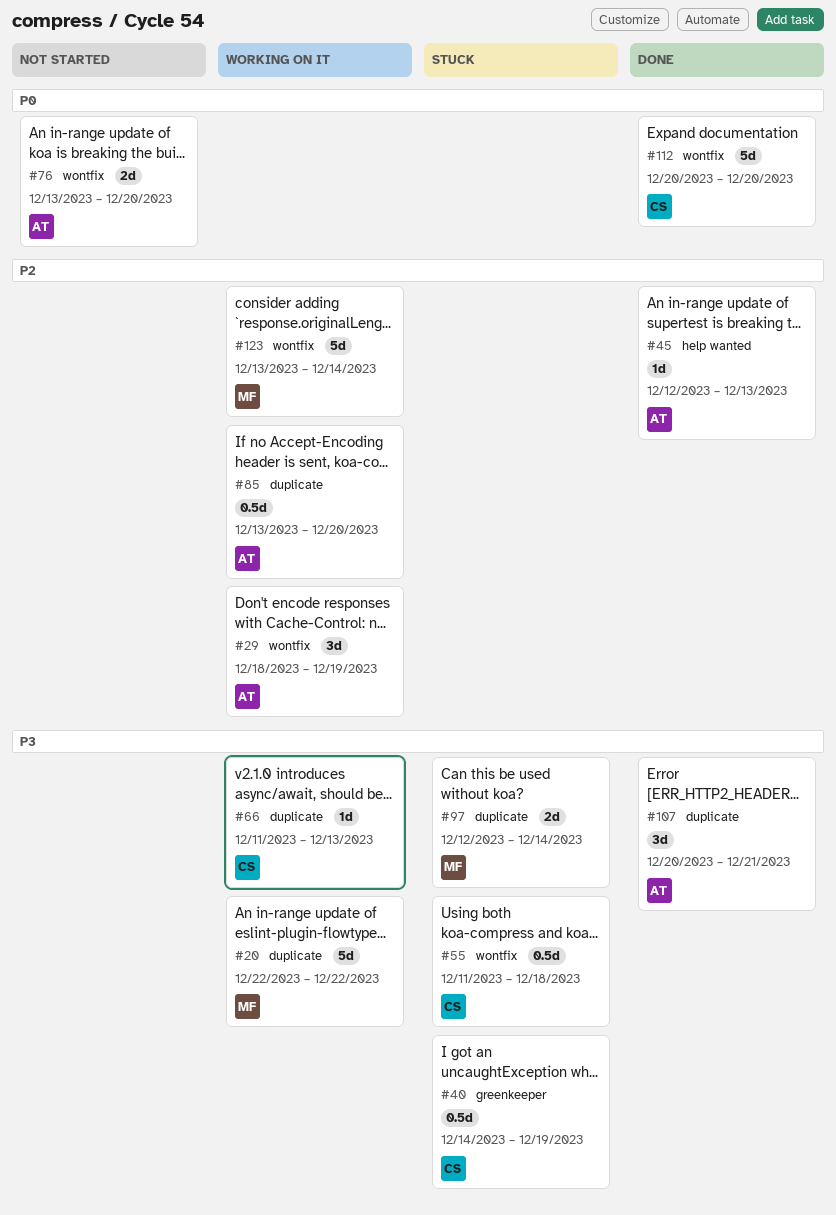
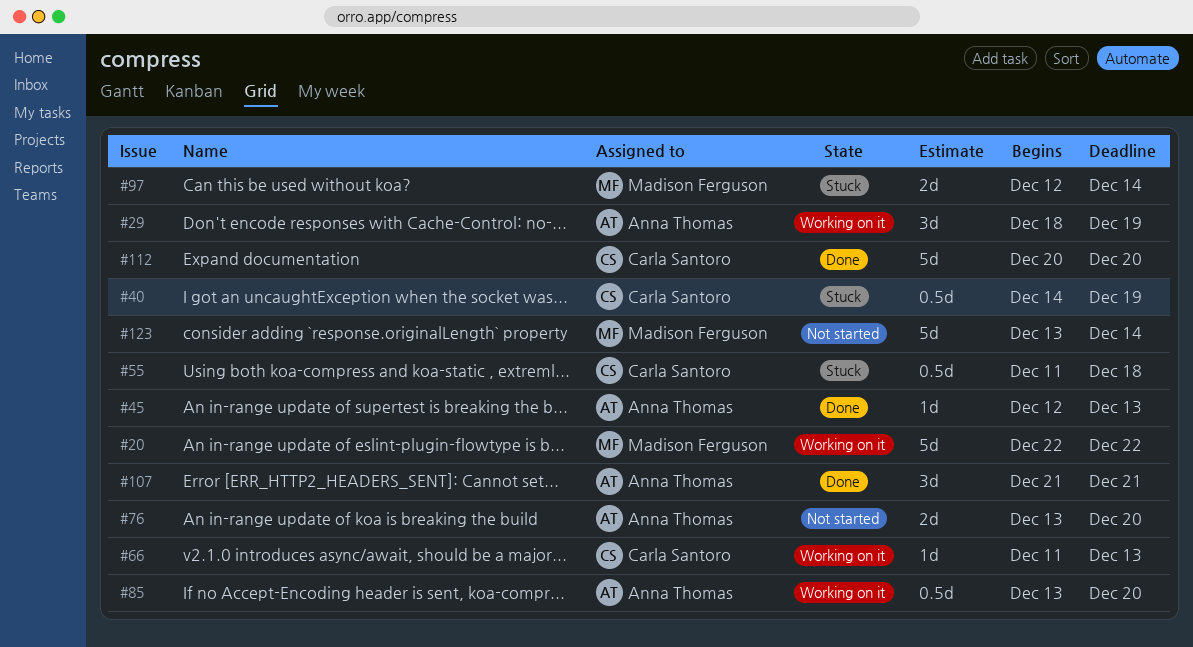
#107, start: Dec 20 -> Dec 21
#123, status: Working on it -> Not started

